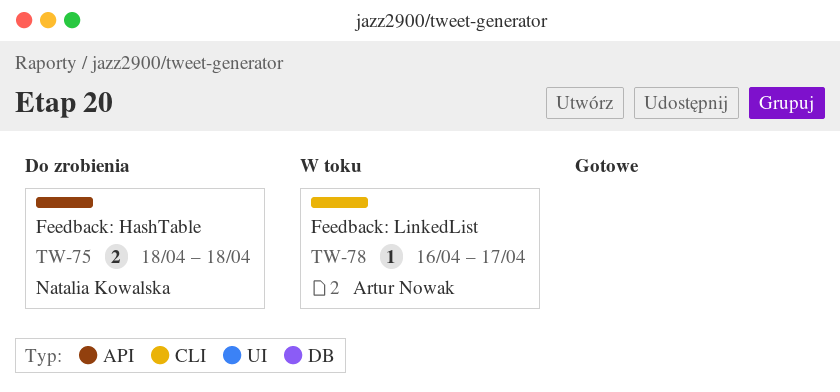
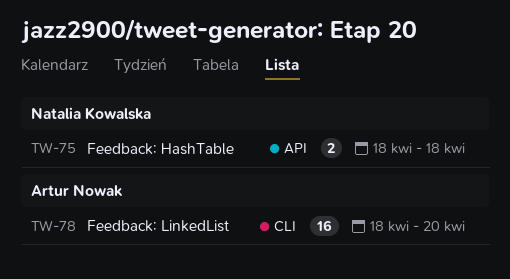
TW-78, estimate: 1 -> 16
TW-78, start: Apr 16 -> Apr 18
TW-78, due: Apr 17 -> Apr 20

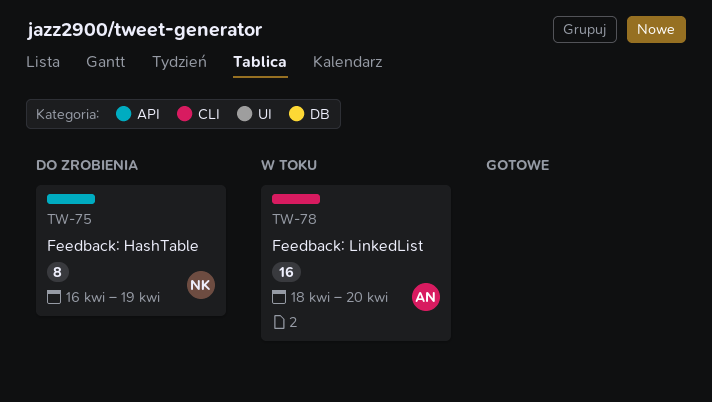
TW-75, estimate: 2 -> 8
TW-75, start: Apr 18 -> Apr 16
TW-75, due: Apr 18 -> Apr 19

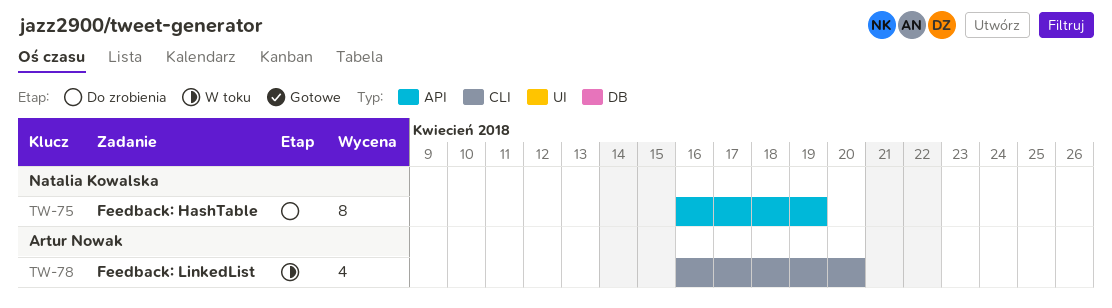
TW-78, estimate: 16 -> 4
TW-78, start: Apr 18 -> Apr 16

